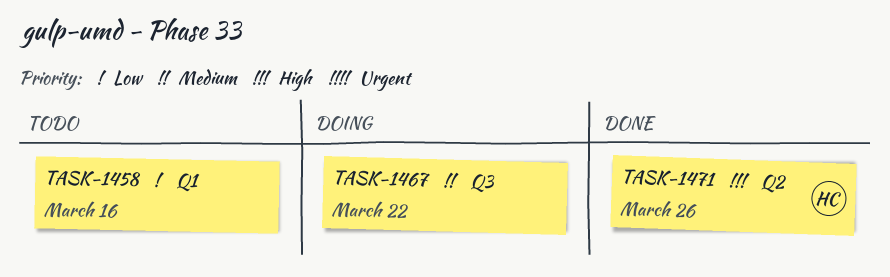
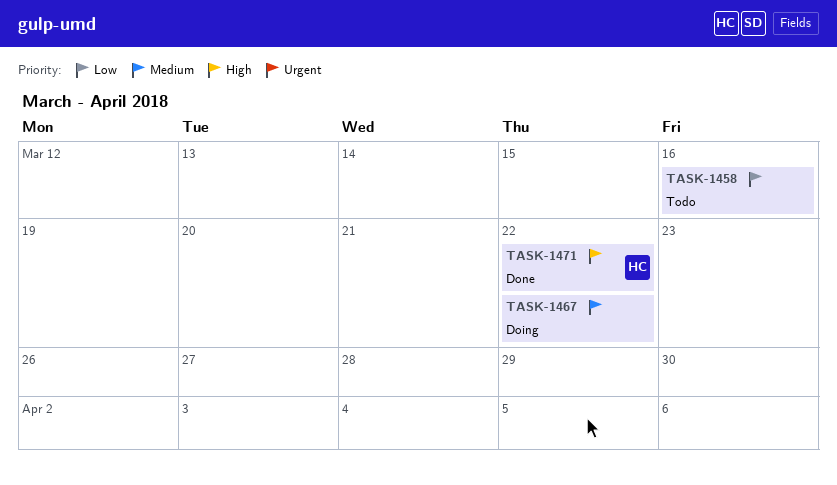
TASK-1471, due: Mar 26 -> Mar 22

